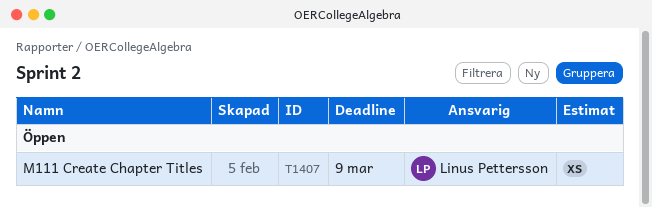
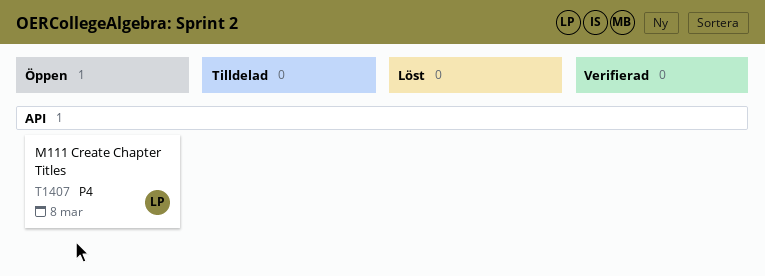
T1407, due: Mar 9 -> Mar 8

